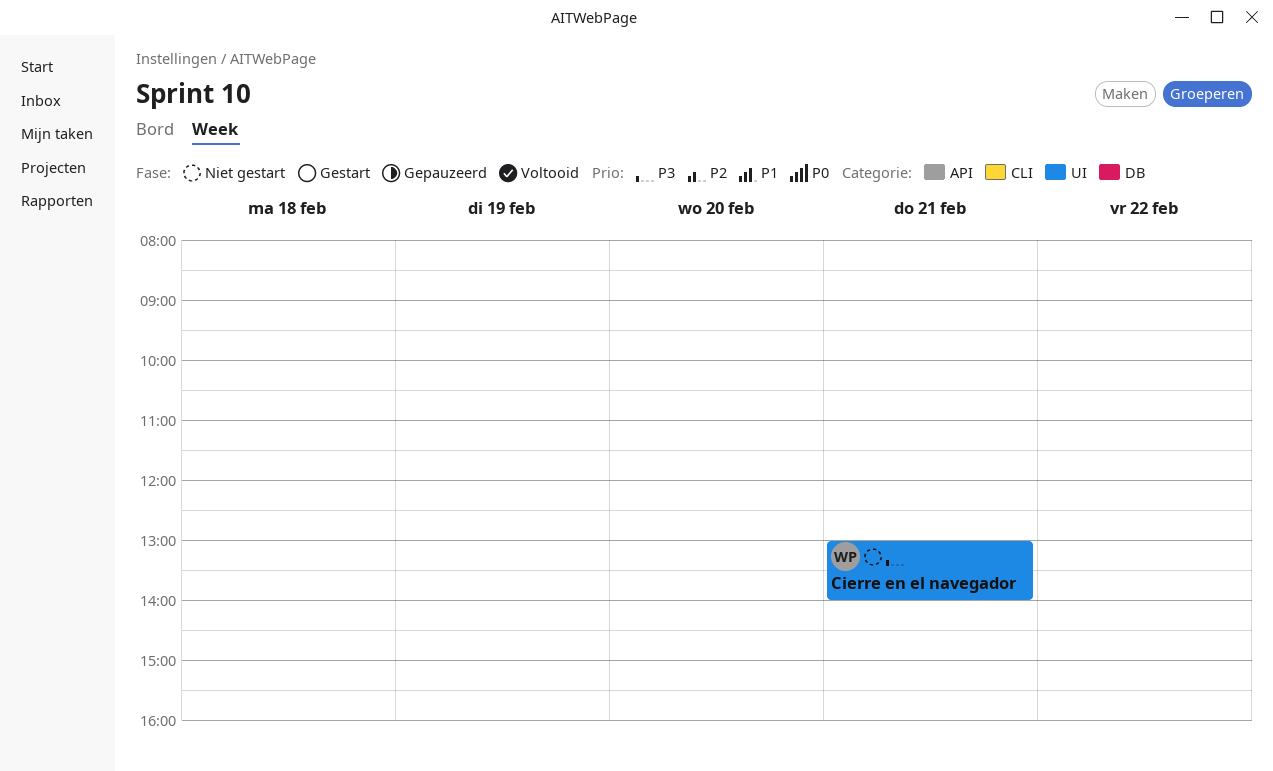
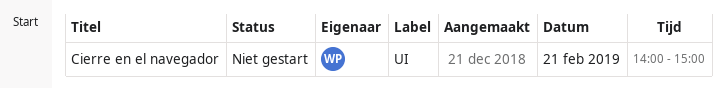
Cierre en el navegador, begins: 13:00 -> 14:00
Cierre en el navegador, ends: 14:00 -> 15:00

